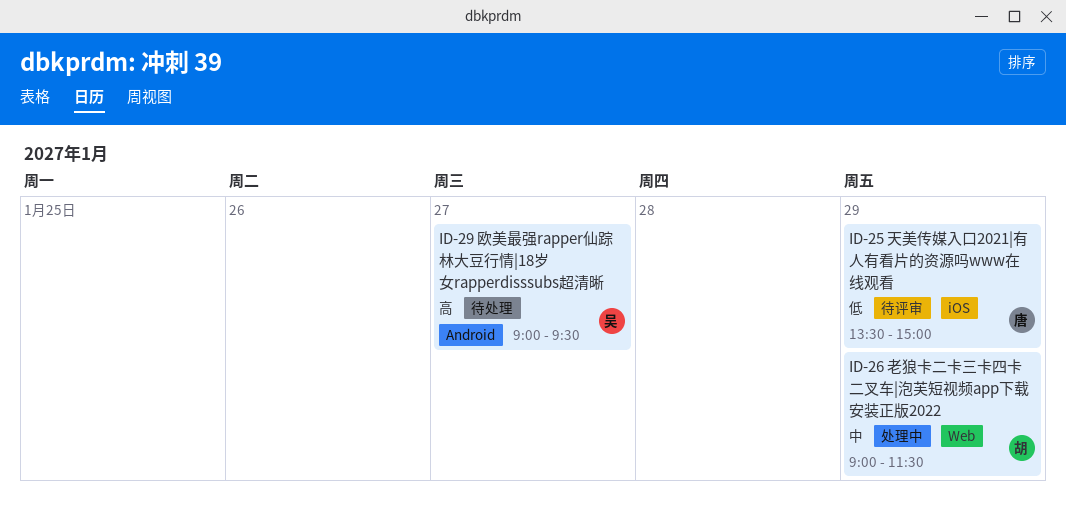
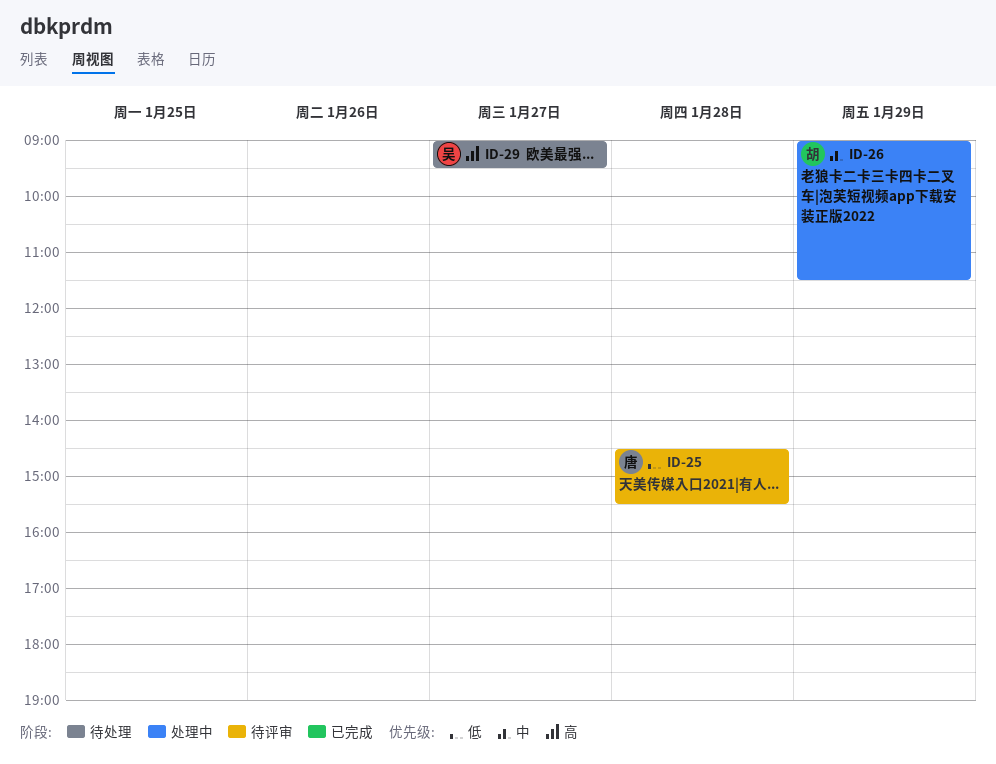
ID-25, day: Jan 29 -> Jan 28
ID-25, begins: 13:30 -> 14:30
ID-25, ends: 15:00 -> 15:30

